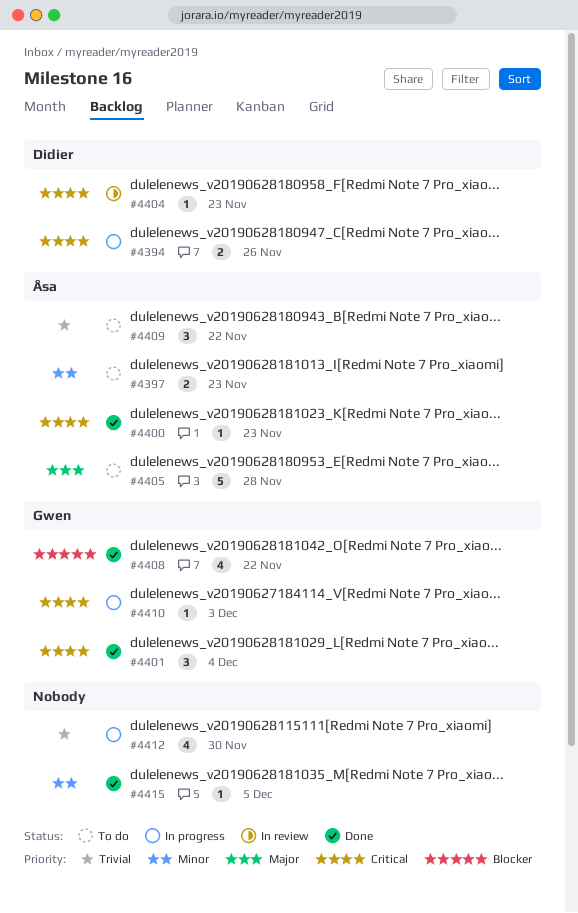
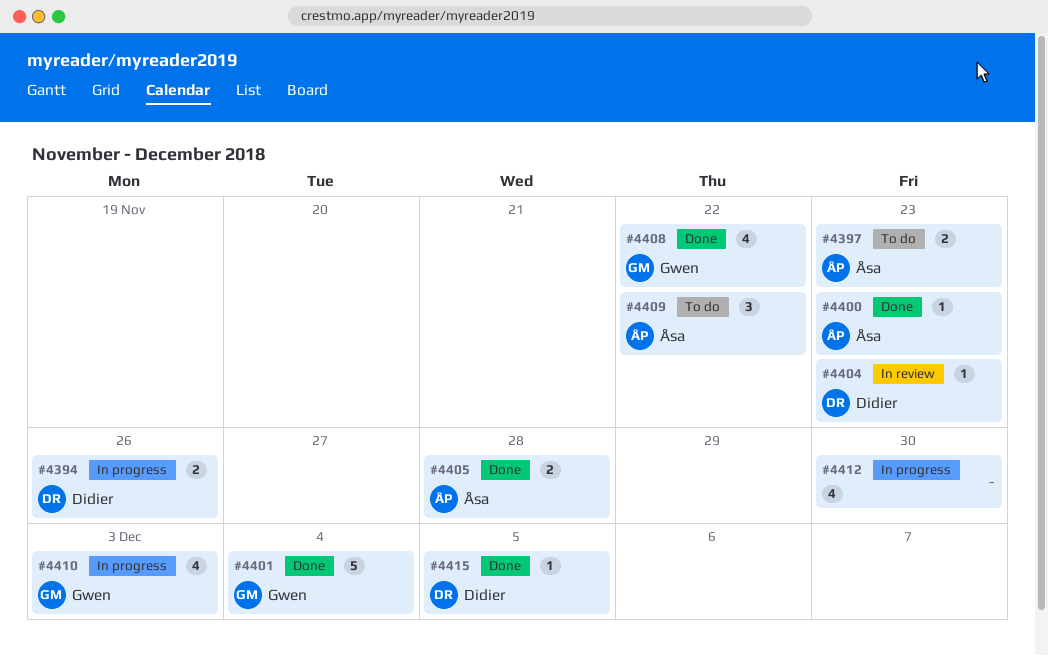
#4401, estimate: 3 -> 5
#4405, status: To do -> Done
#4405, estimate: 5 -> 2
#4410, estimate: 1 -> 4
#4415, owner: none -> Didier

